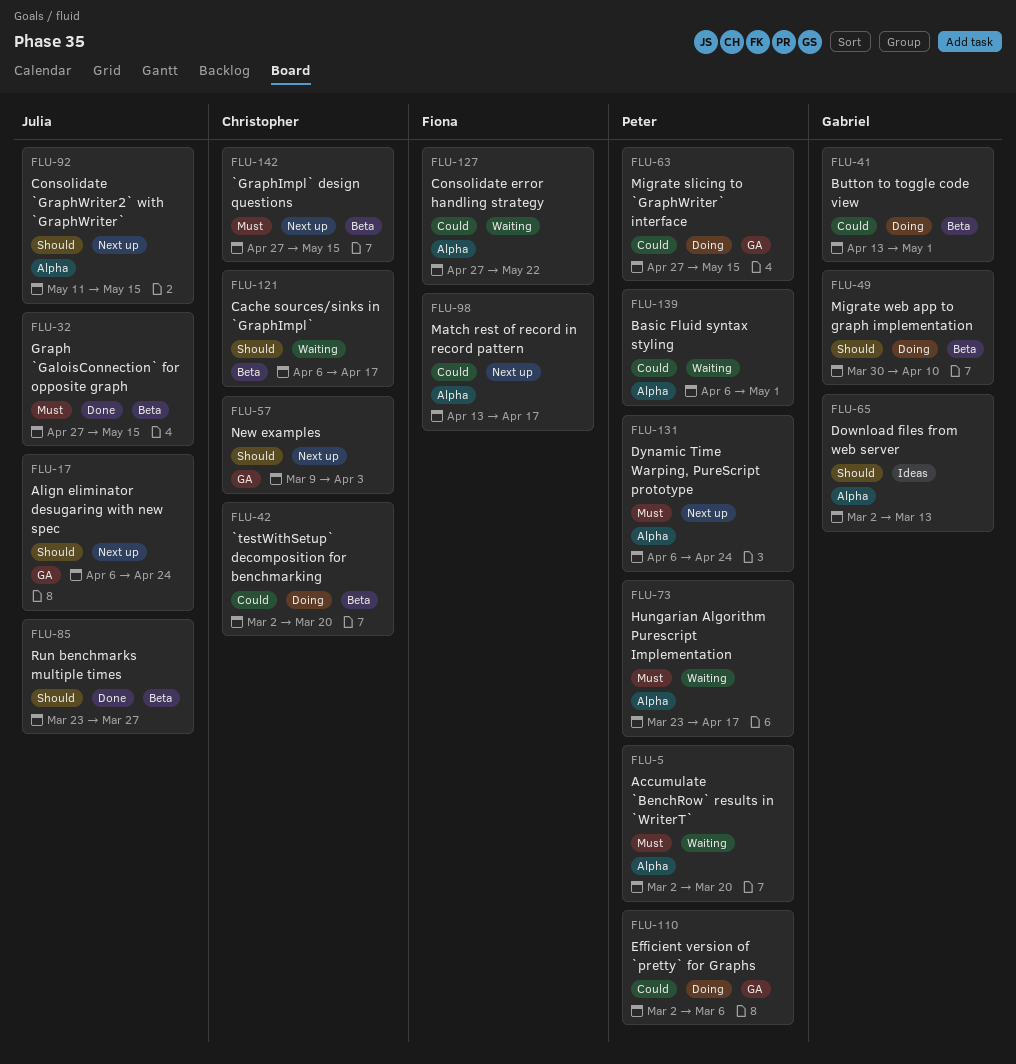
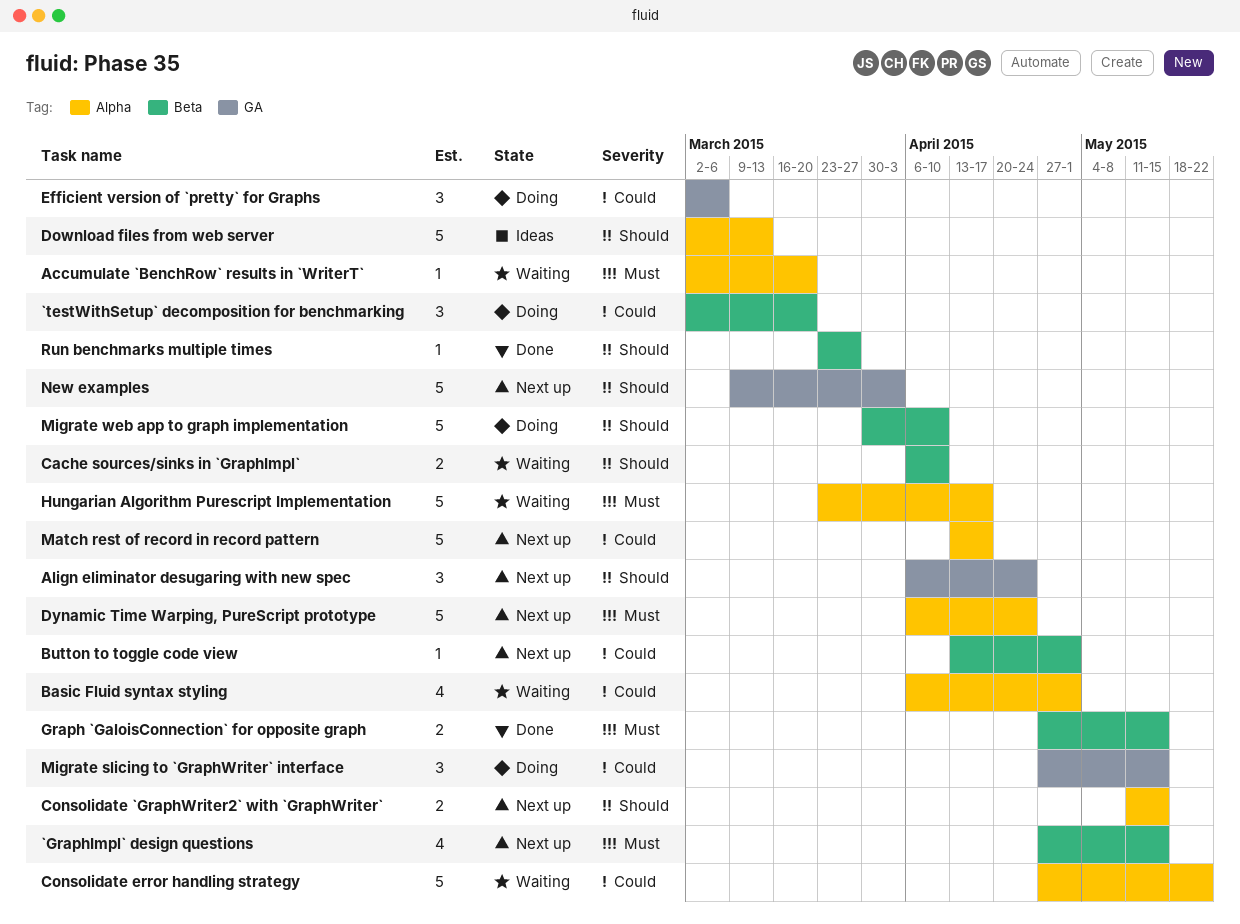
Button to toggle code view, status: Doing -> Next up
Cache sources/sinks in `GraphImpl`, due: Apr 17 -> Apr 10

